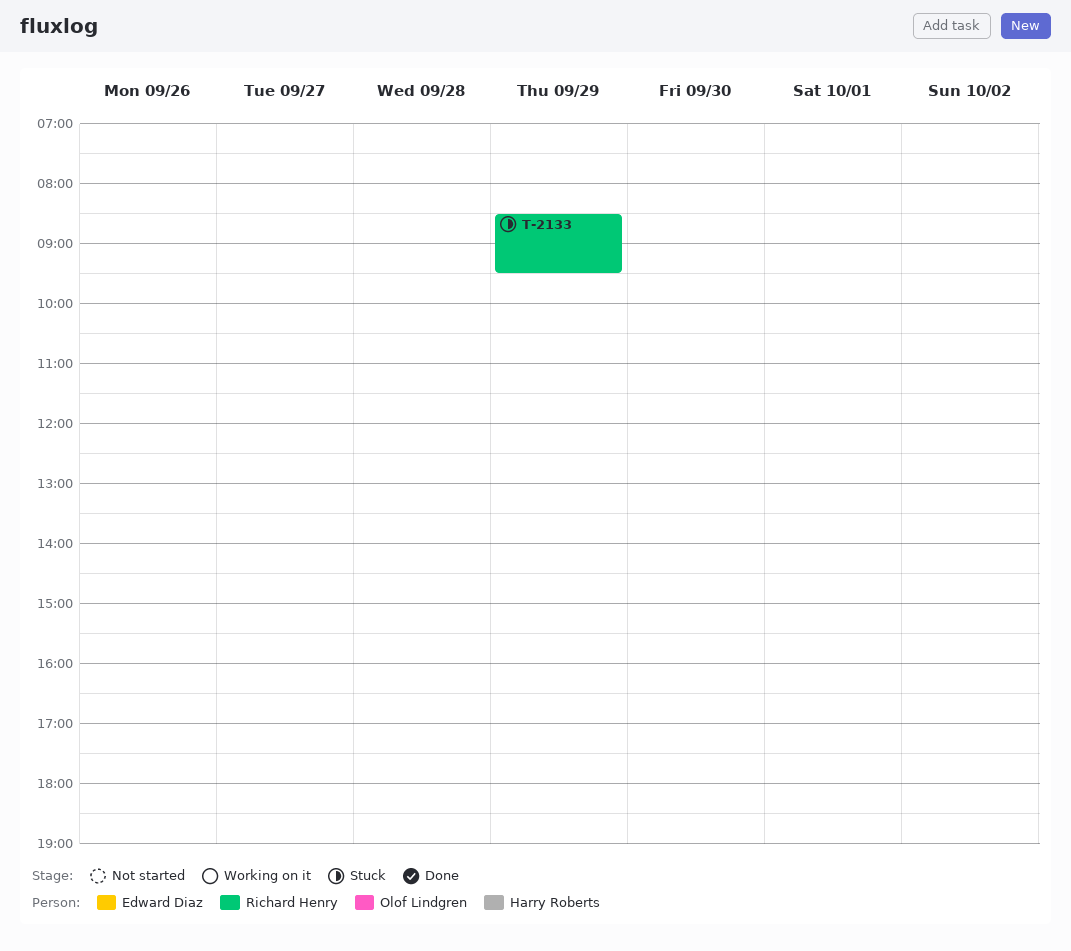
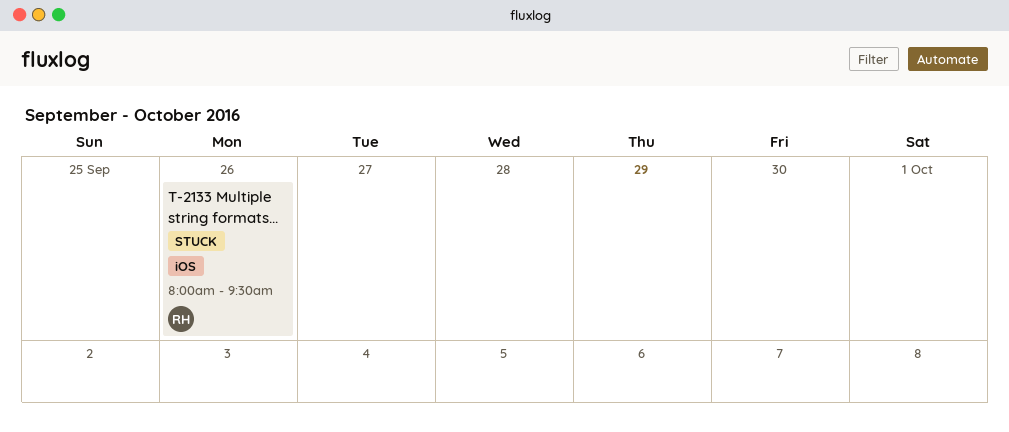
T-2133, day: Sep 29 -> Sep 26
T-2133, begins: 08:30 -> 08:00

